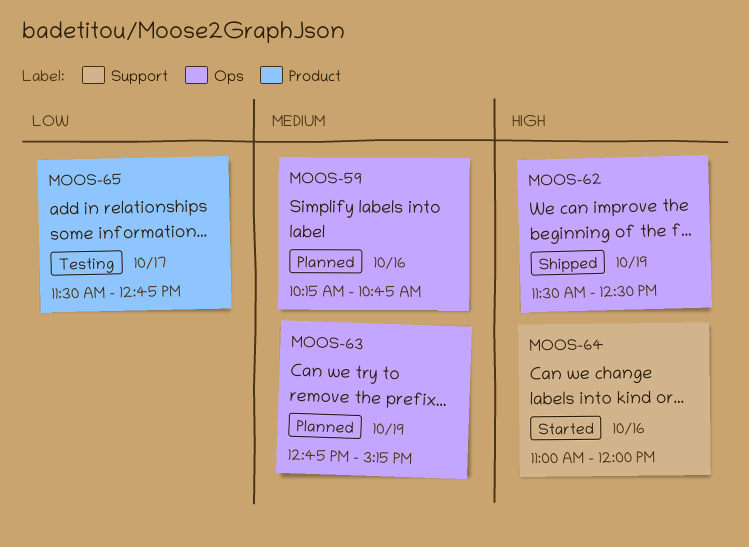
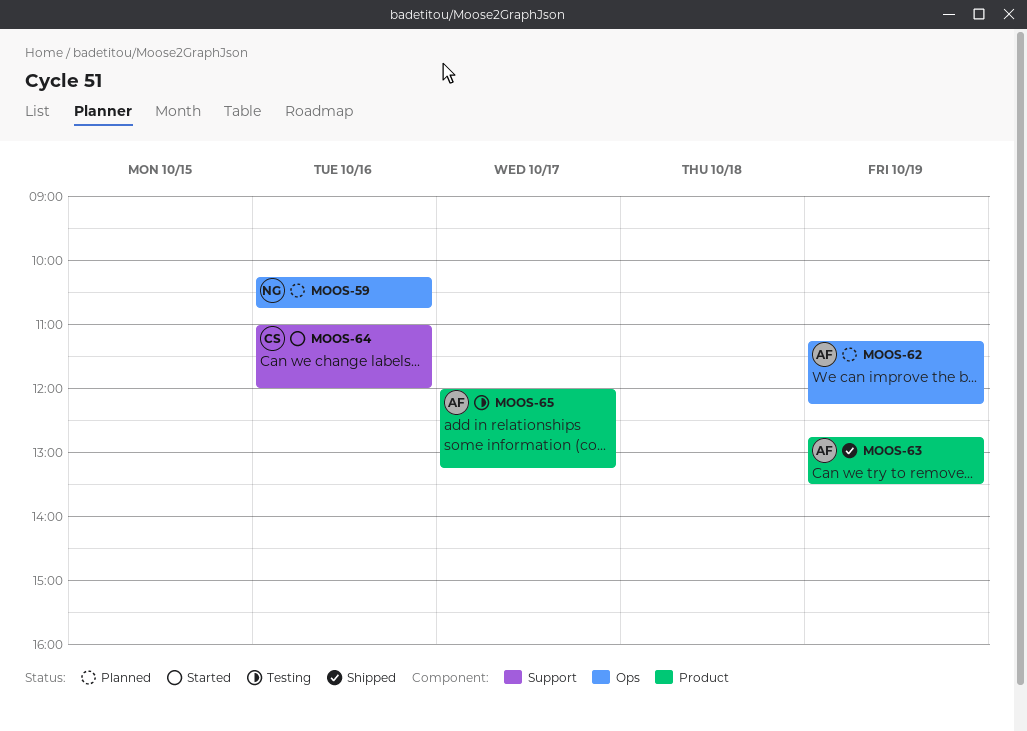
MOOS-62, status: Shipped -> Planned
MOOS-62, begins: 11:30 -> 11:15
MOOS-62, ends: 12:30 -> 12:15
MOOS-63, status: Planned -> Shipped
MOOS-63, label: Ops -> Product
MOOS-63, ends: 15:15 -> 13:30
MOOS-65, begins: 11:30 -> 12:00
MOOS-65, ends: 12:45 -> 13:15

